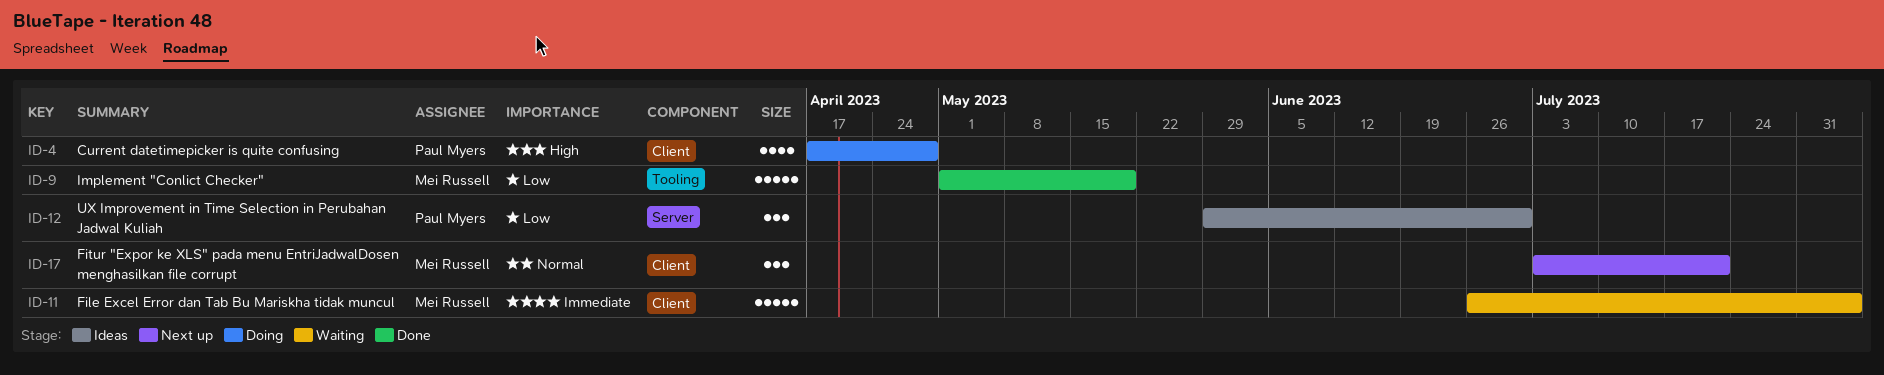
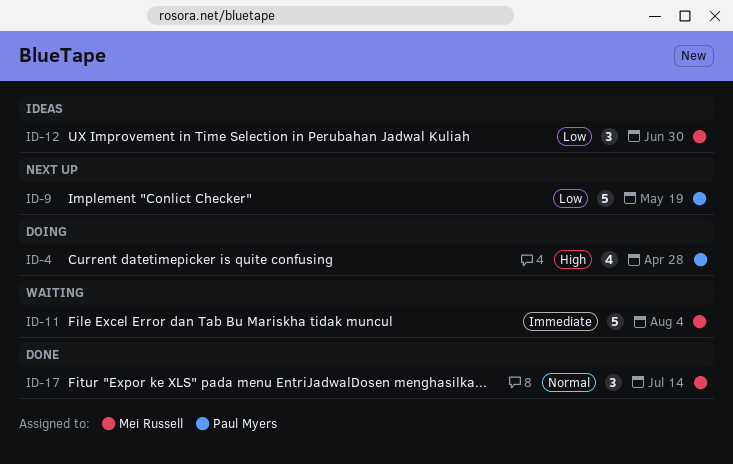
ID-9, status: Done -> Next up
ID-9, owner: Mei Russell -> Paul Myers
ID-12, owner: Paul Myers -> Mei Russell
ID-17, status: Next up -> Done
ID-17, due: Jul 21 -> Jul 14

